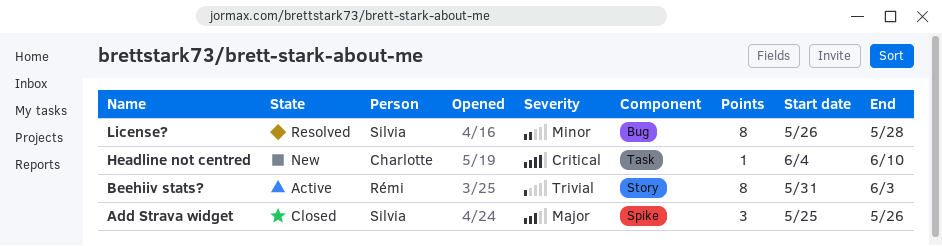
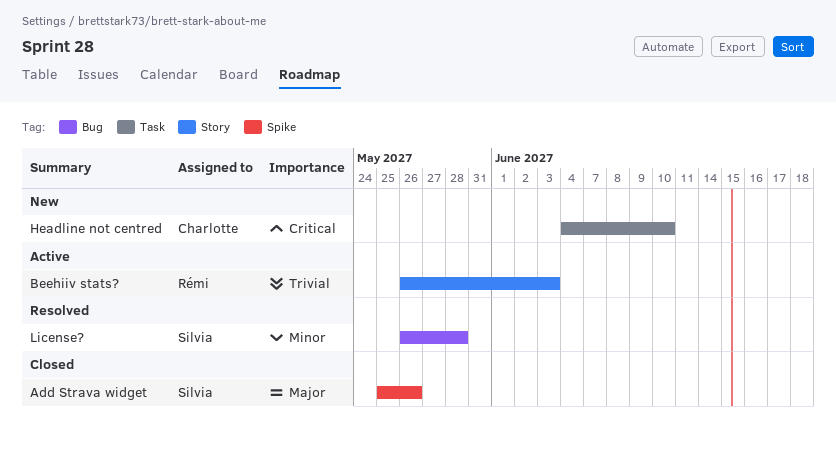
Beehiiv stats?, start: May 31 -> May 26

